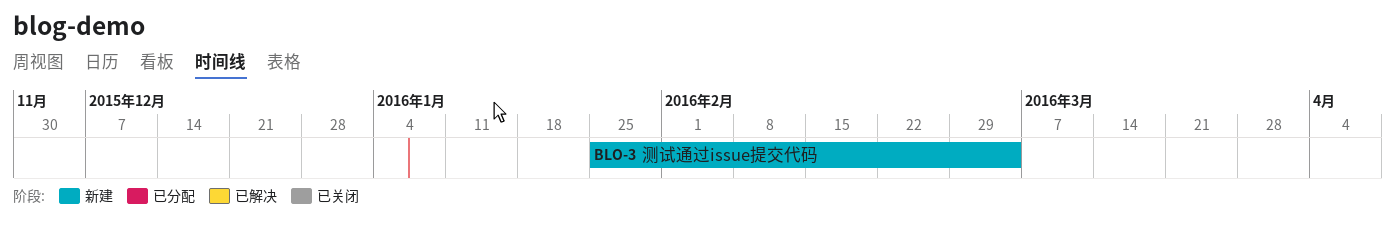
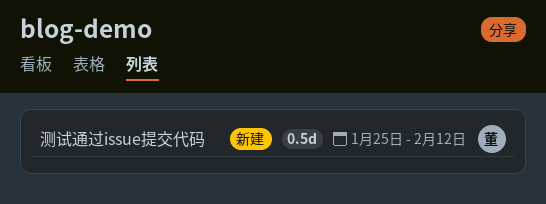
测试通过issue提交代码, due: Mar 4 -> Feb 12

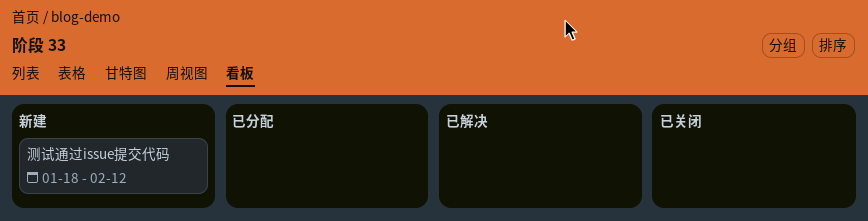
测试通过issue提交代码, start: Jan 25 -> Jan 18

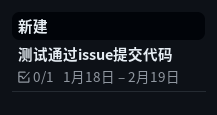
测试通过issue提交代码, due: Feb 12 -> Feb 19

